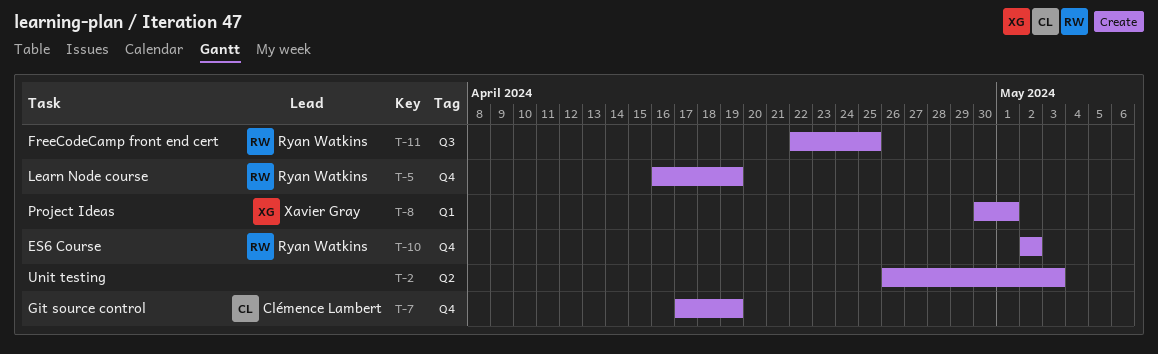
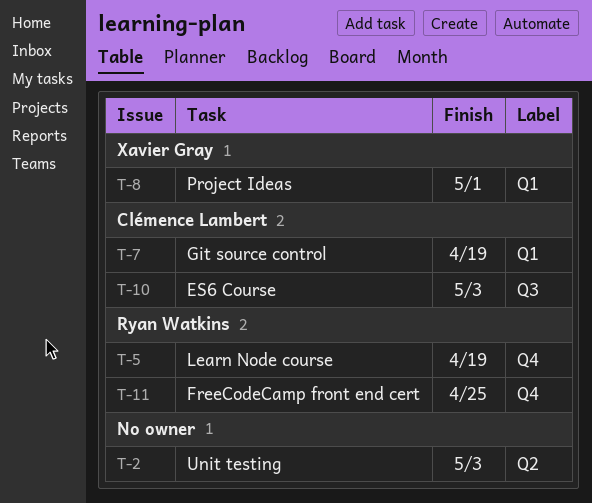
T-7, label: Q4 -> Q1
T-10, owner: Ryan Watkins -> Clémence Lambert
T-10, label: Q4 -> Q3
T-10, due: May 2 -> May 3
T-11, label: Q3 -> Q4

